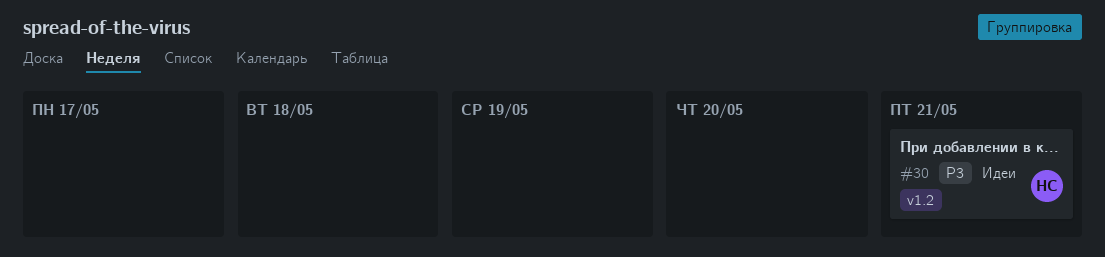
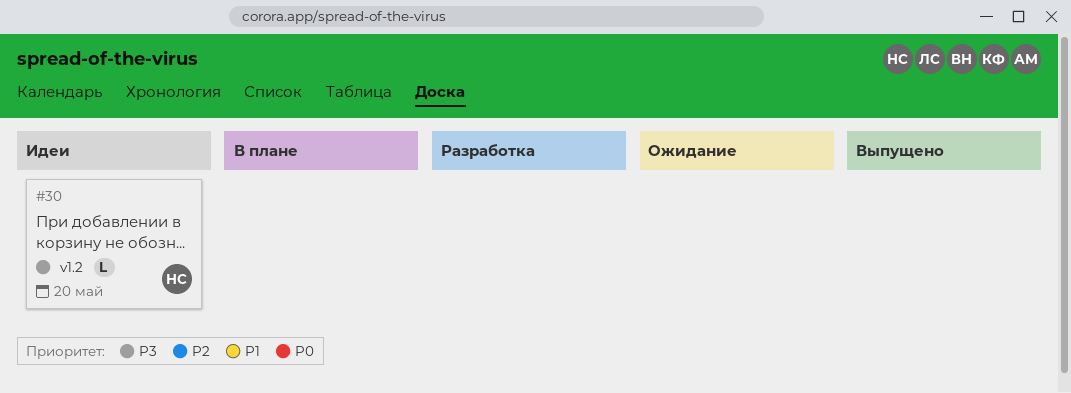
#30, due: May 21 -> May 20

